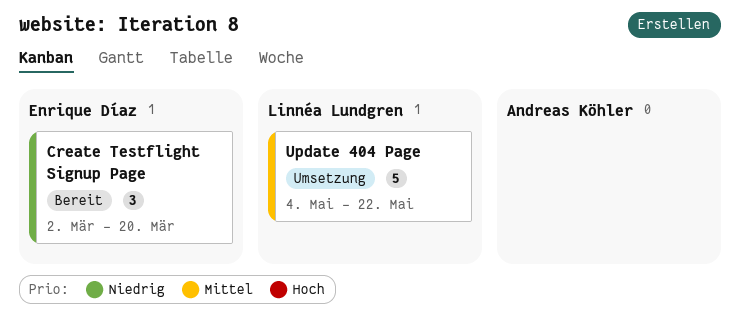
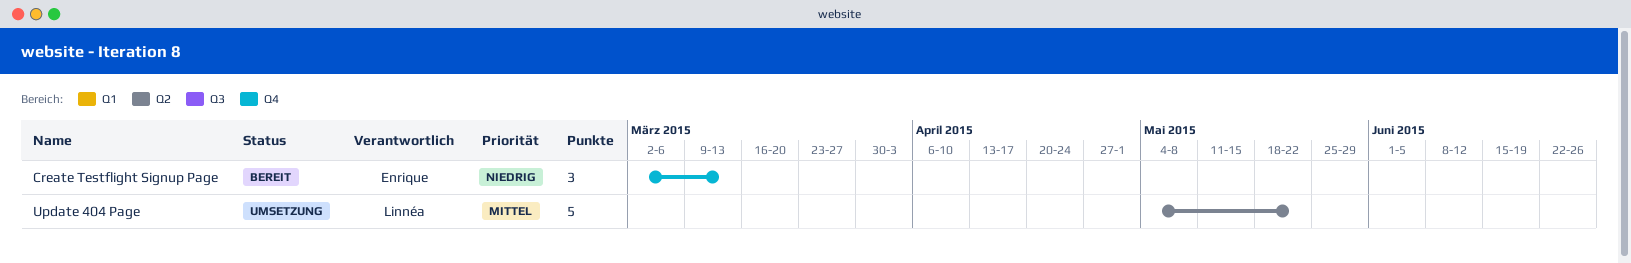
Create Testflight Signup Page, due: Mar 20 -> Mar 13

